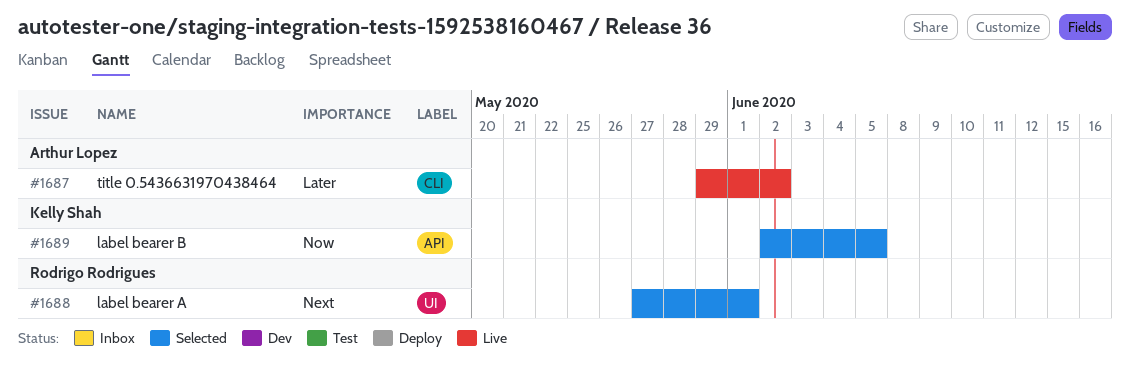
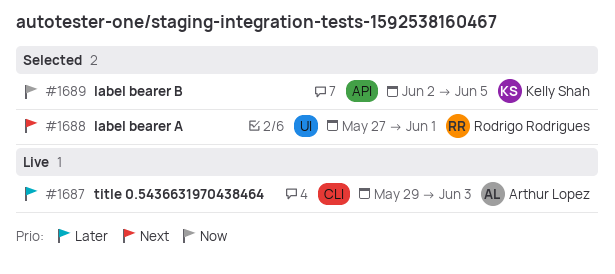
#1687, due: Jun 2 -> Jun 3

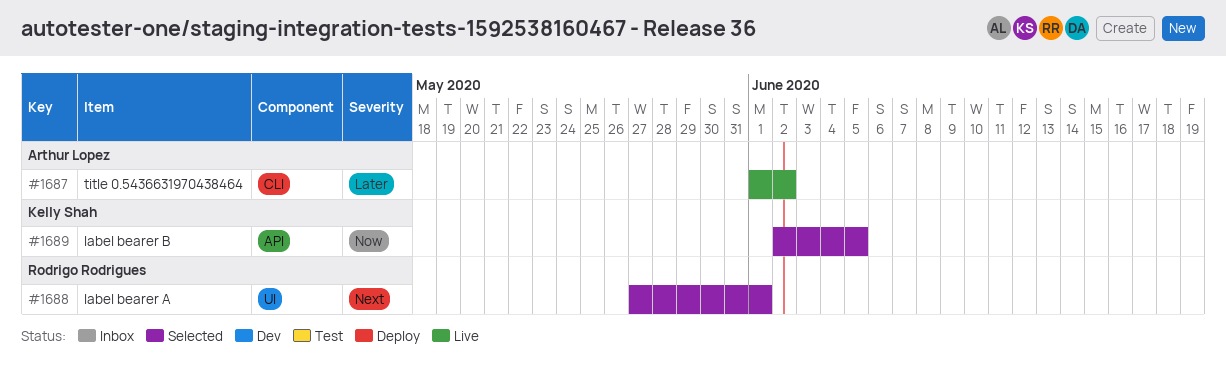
#1687, start: May 29 -> Jun 1
#1687, due: Jun 3 -> Jun 2

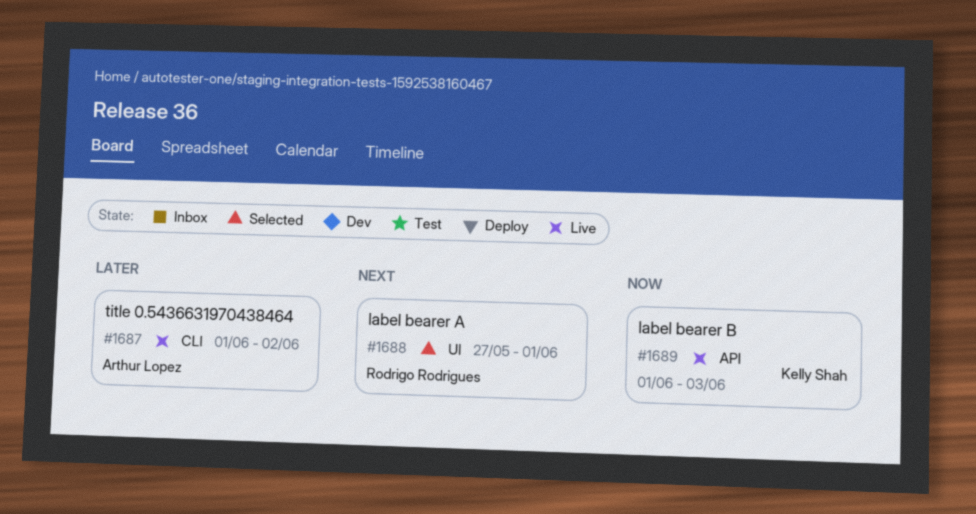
#1689, status: Selected -> Live
#1689, start: Jun 2 -> Jun 1
#1689, due: Jun 5 -> Jun 3

